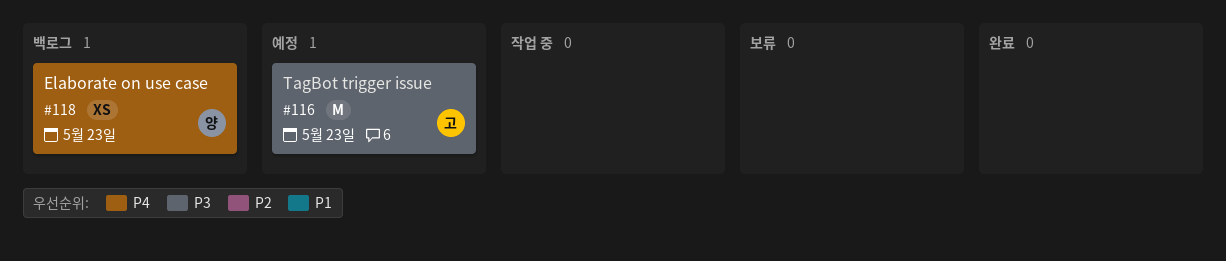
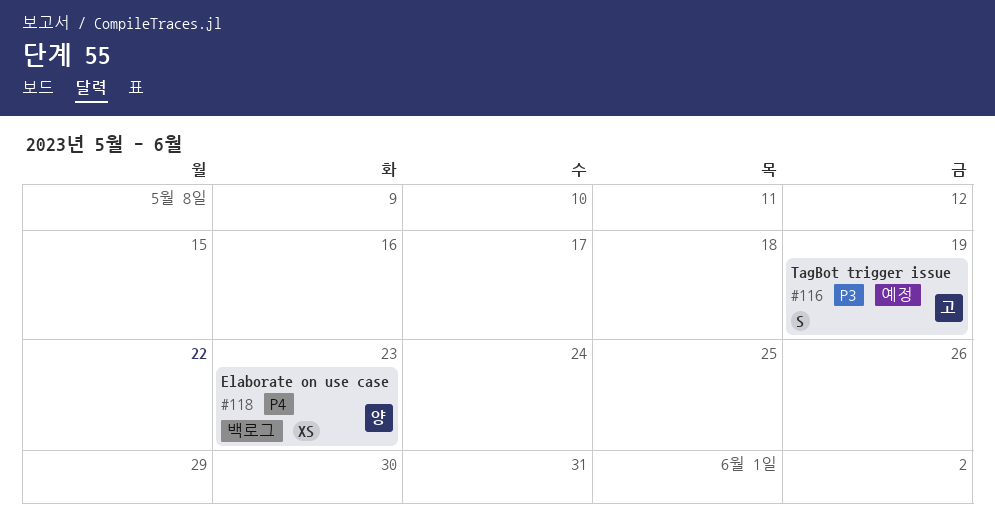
#116, estimate: M -> S
#116, due: May 23 -> May 19

